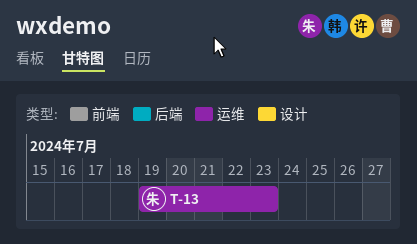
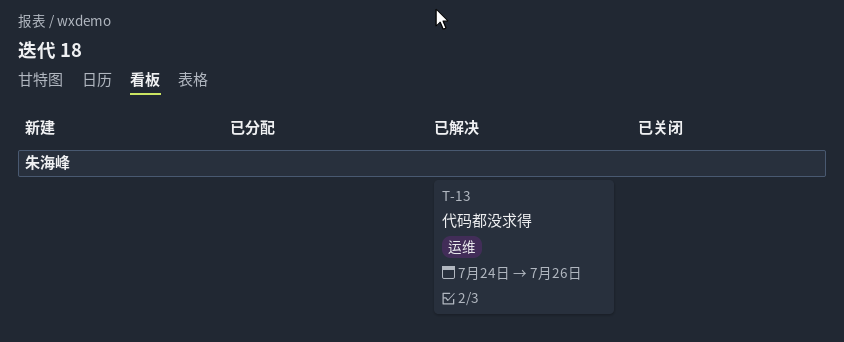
T-13, start: Jul 19 -> Jul 24
T-13, due: Jul 23 -> Jul 26

